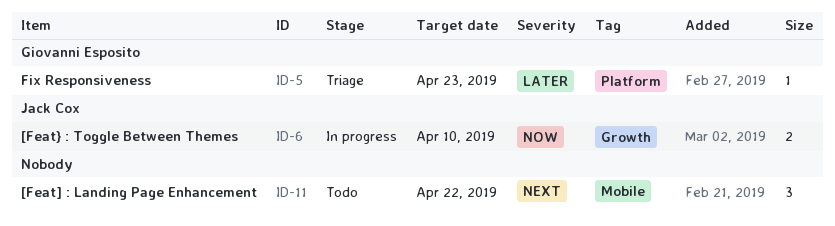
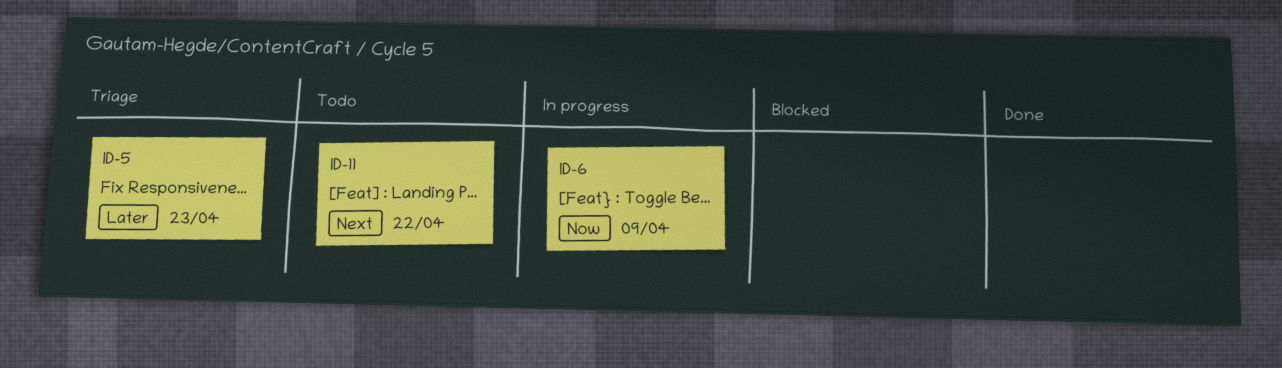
ID-6, due: Apr 10 -> Apr 9

